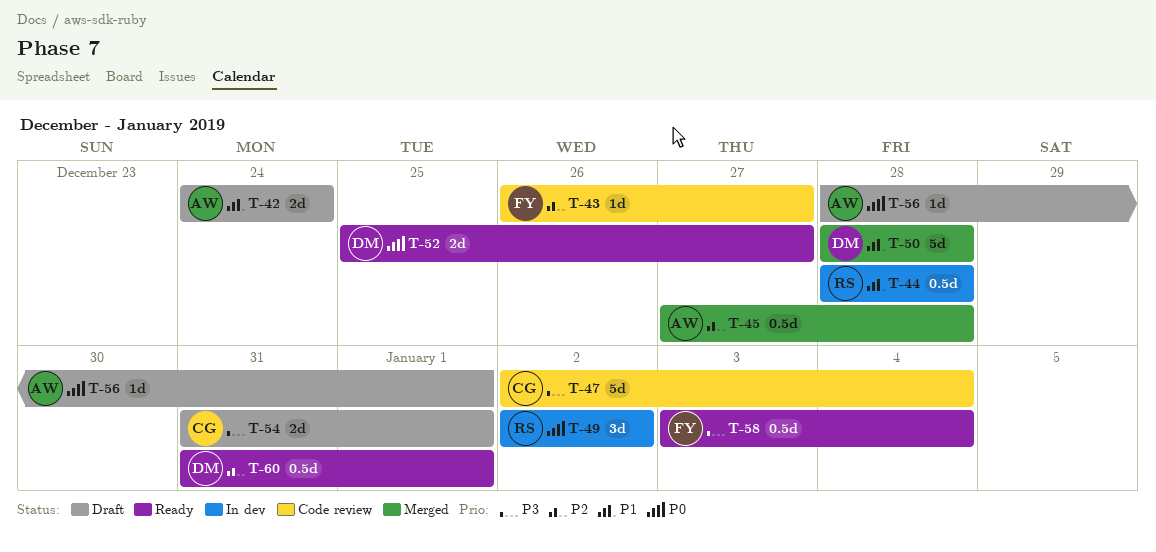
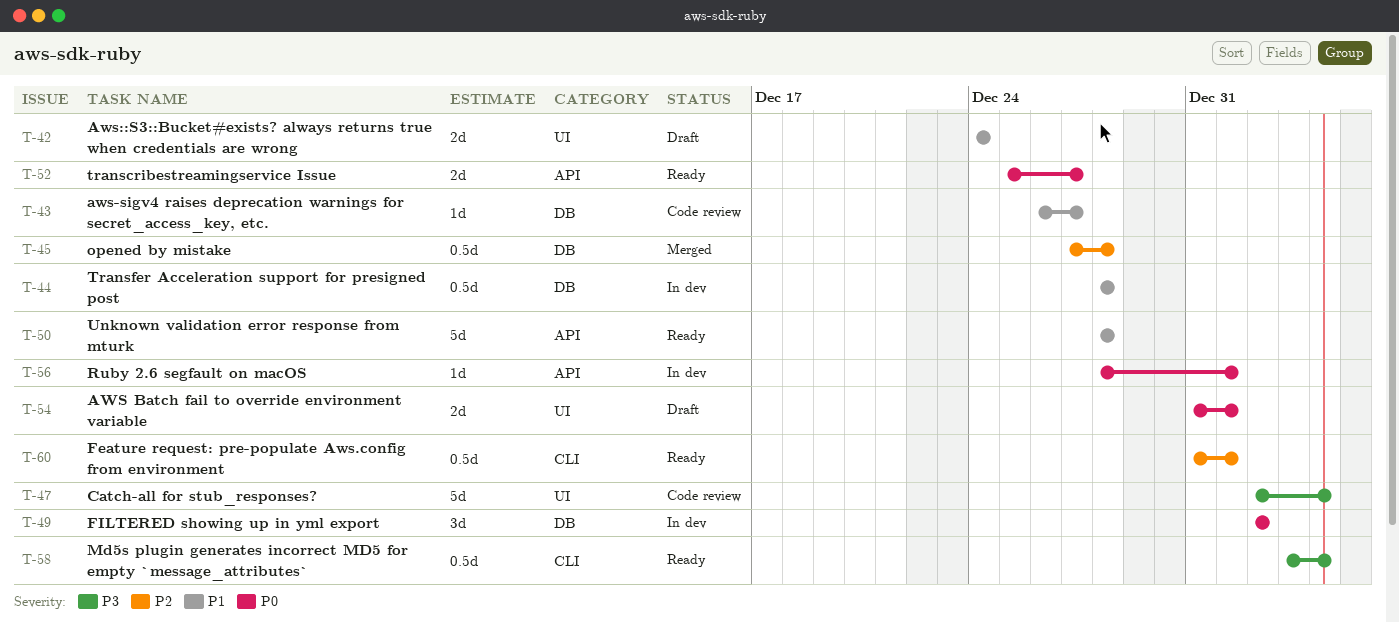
T-43, priority: P2 -> P1
T-50, status: Merged -> Ready
T-54, priority: P3 -> P0
T-56, status: Draft -> In dev

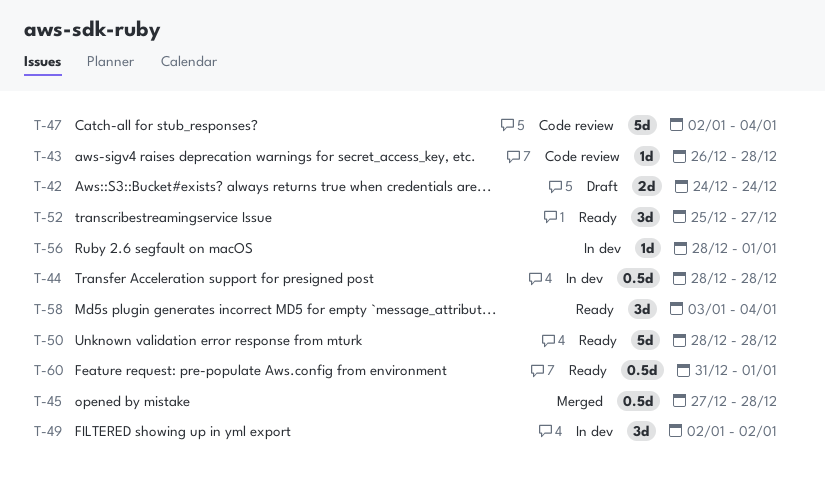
T-43, due: Dec 27 -> Dec 28
T-52, estimate: 2d -> 3d
T-54: present -> none
T-58, estimate: 0.5d -> 3d

